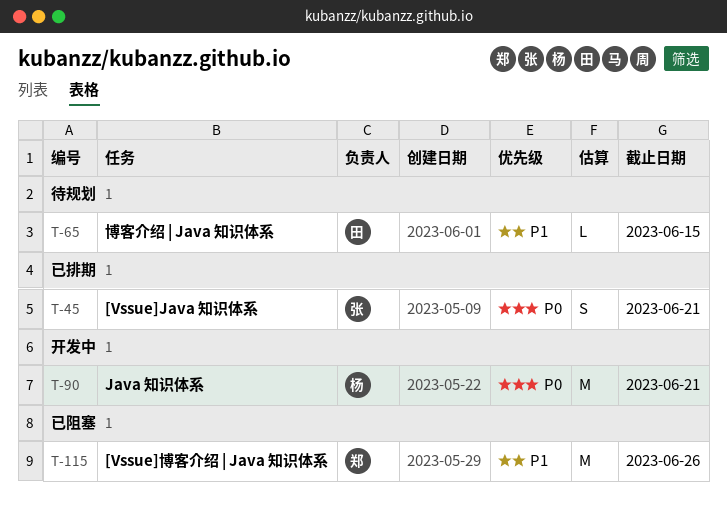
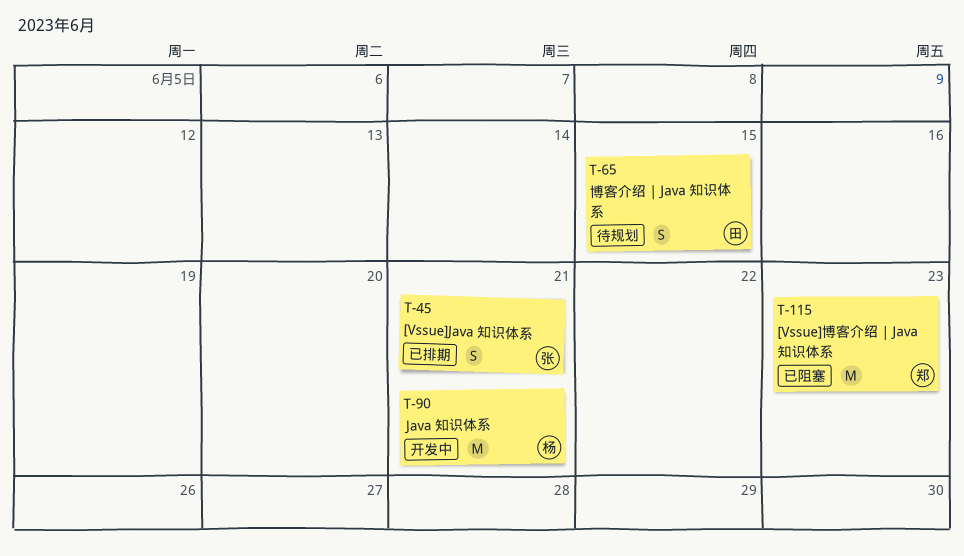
T-65, estimate: L -> S
T-115, due: Jun 26 -> Jun 23

